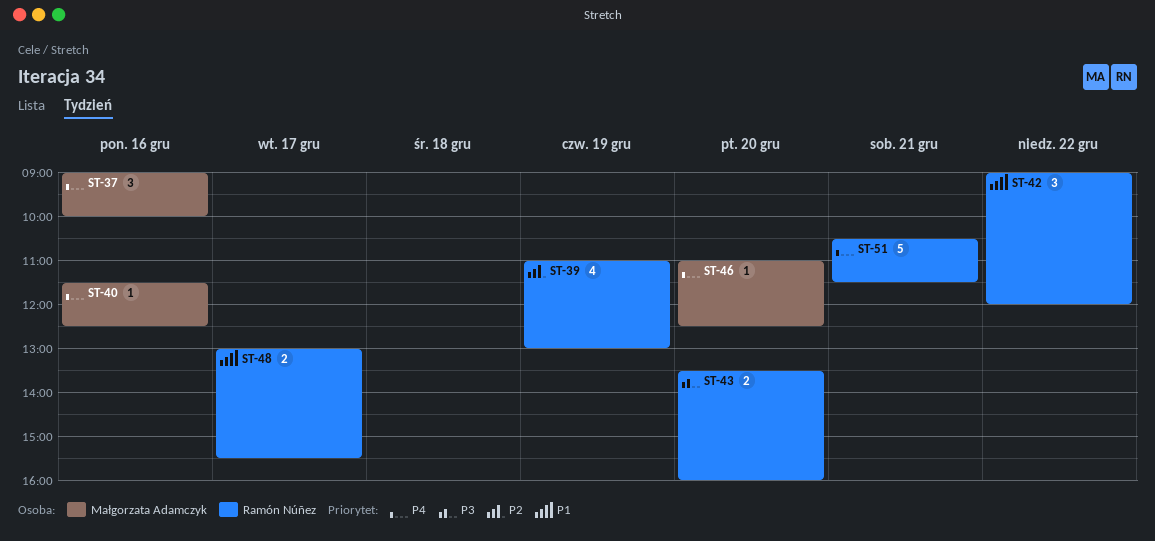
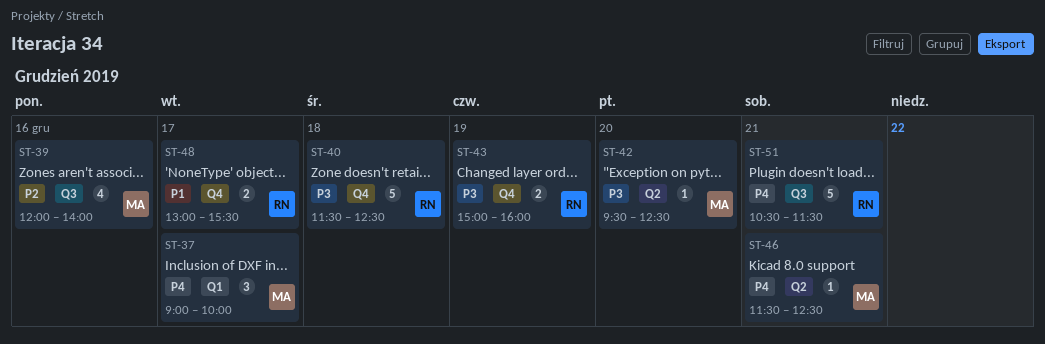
ST-37, day: Dec 16 -> Dec 17
ST-39, owner: Ramón Núñez -> Małgorzata Adamczyk
ST-39, day: Dec 19 -> Dec 16
ST-39, begins: 11:00 -> 12:00
ST-39, ends: 13:00 -> 14:00
ST-40, owner: Małgorzata Adamczyk -> Ramón Núñez
ST-40, priority: P4 -> P3
ST-40, estimate: 1 -> 5
ST-40, day: Dec 16 -> Dec 18
ST-42, owner: Ramón Núñez -> Małgorzata Adamczyk
ST-42, priority: P1 -> P3
ST-42, estimate: 3 -> 1
ST-42, day: Dec 22 -> Dec 20
ST-42, begins: 09:00 -> 09:30
ST-42, ends: 12:00 -> 12:30
ST-43, day: Dec 20 -> Dec 19
ST-43, begins: 13:30 -> 15:00
ST-46, day: Dec 20 -> Dec 21
ST-46, begins: 11:00 -> 11:30

